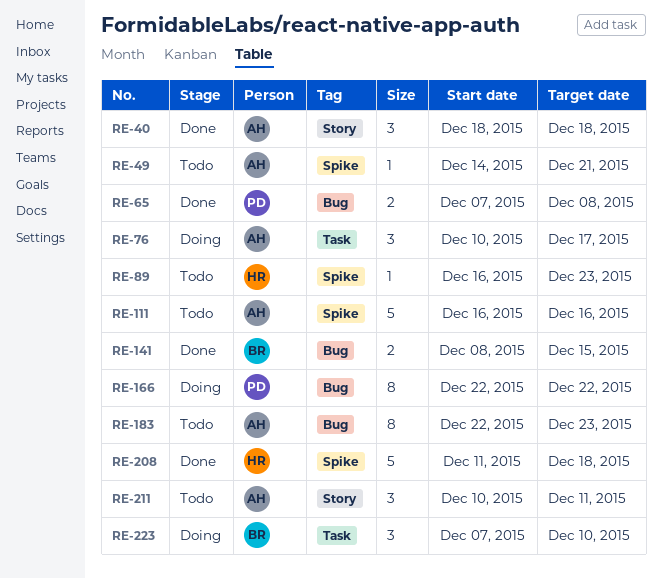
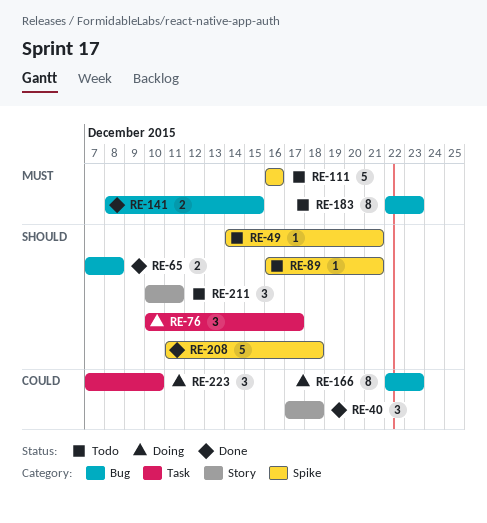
RE-40, start: Dec 18 -> Dec 17
RE-89, due: Dec 23 -> Dec 21
RE-166, due: Dec 22 -> Dec 23

